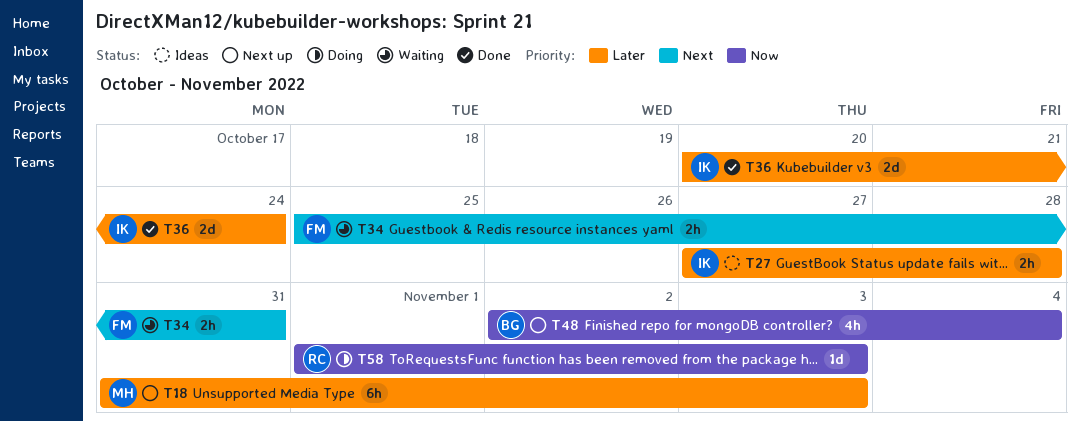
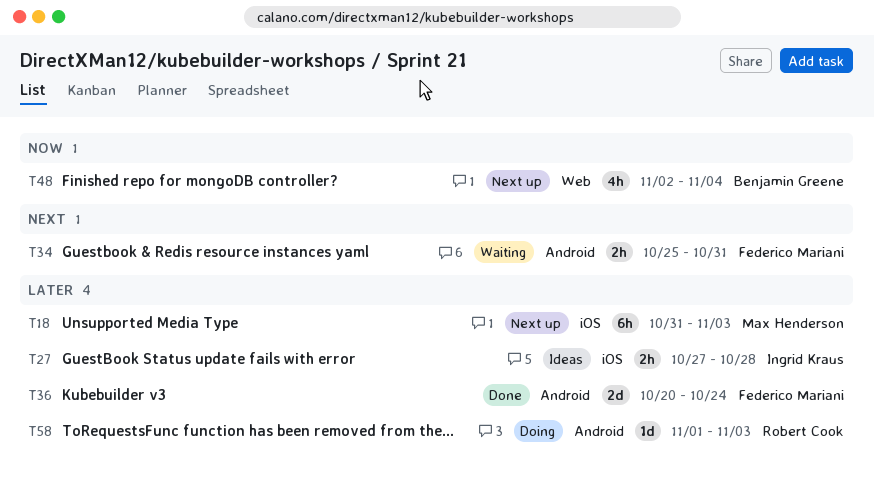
T36, owner: Ingrid Kraus -> Federico Mariani
T58, priority: Now -> Later

